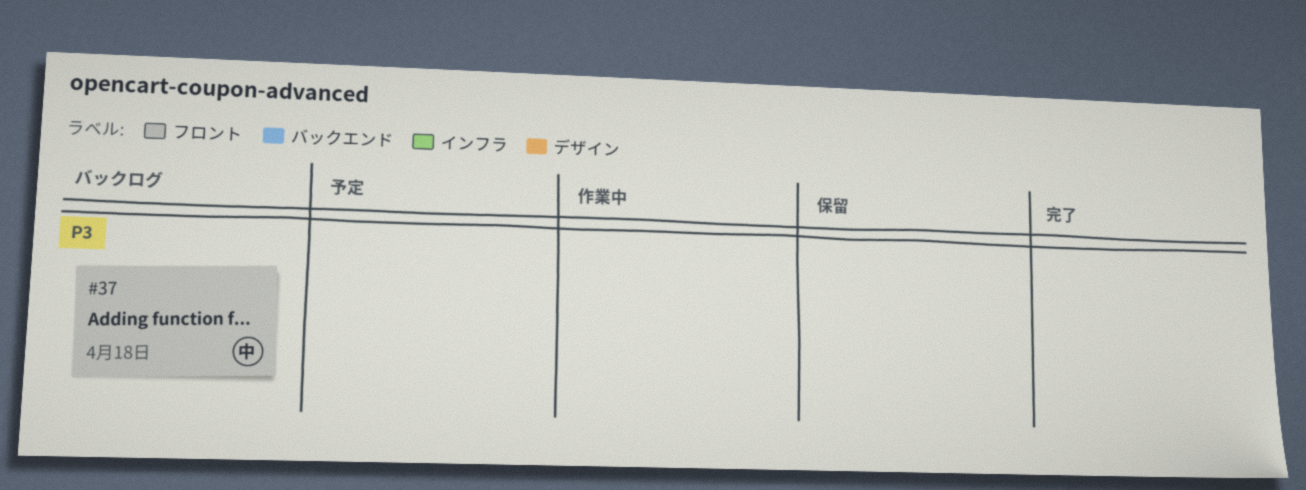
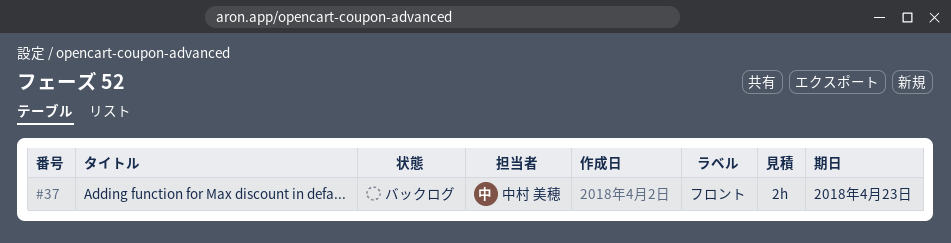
#37, due: Apr 18 -> Apr 23

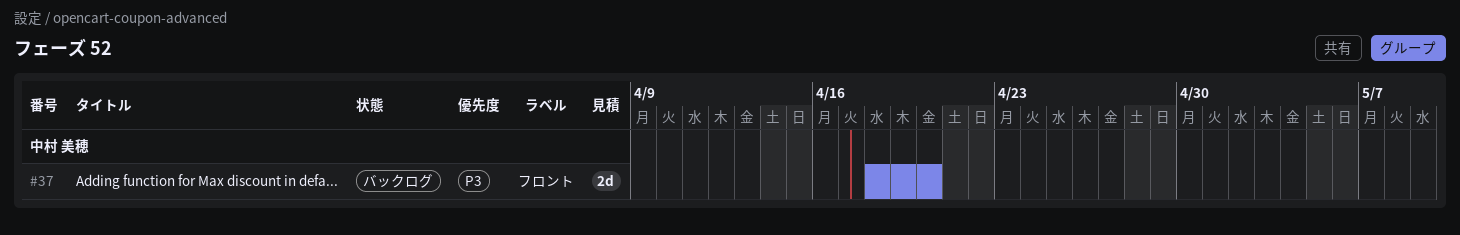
#37, estimate: 2h -> 2d
#37, due: Apr 23 -> Apr 20

